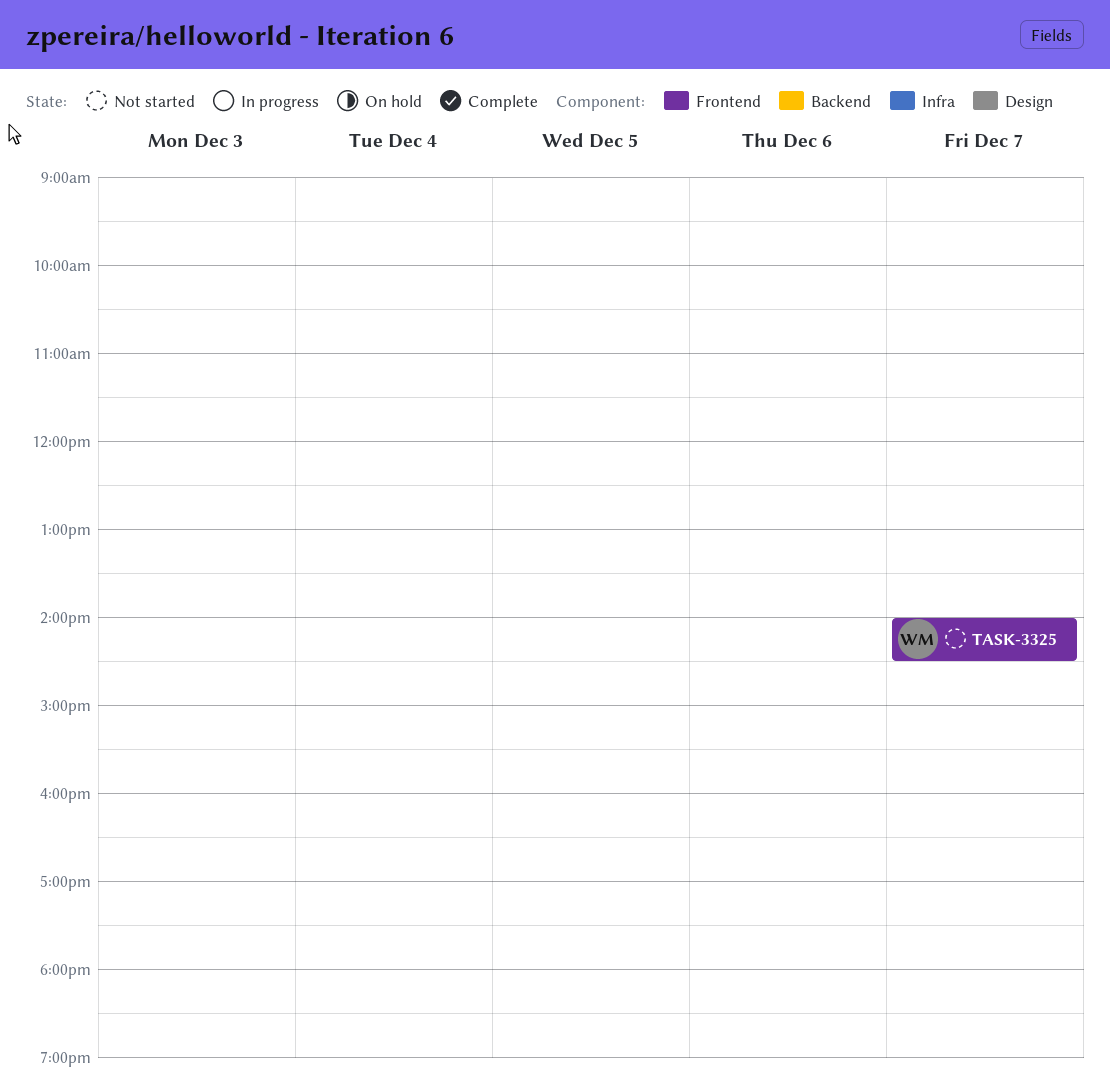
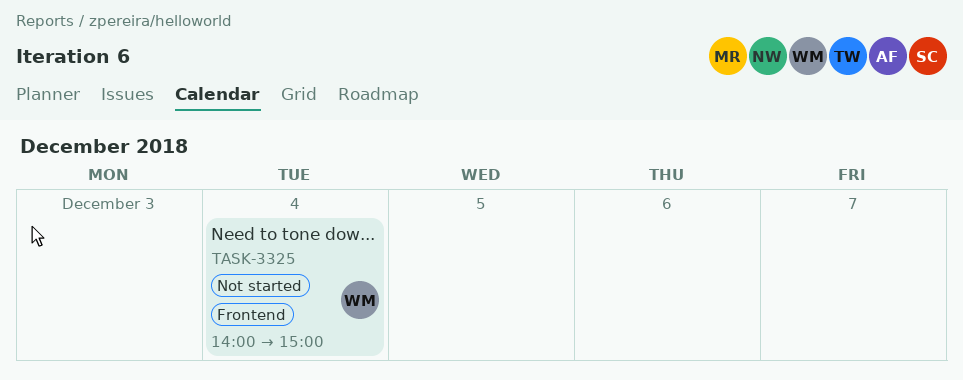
TASK-3325, day: Dec 7 -> Dec 4
TASK-3325, ends: 14:30 -> 15:00

